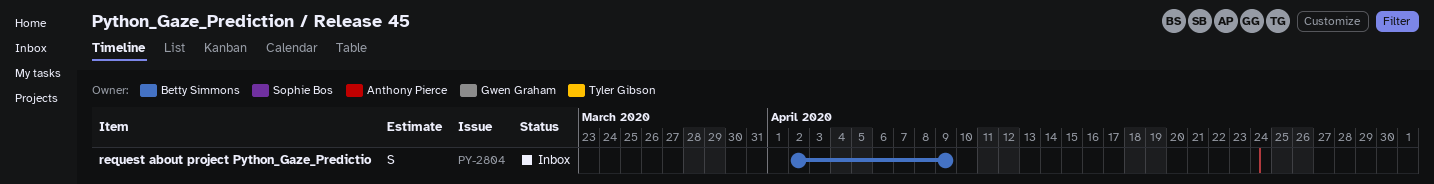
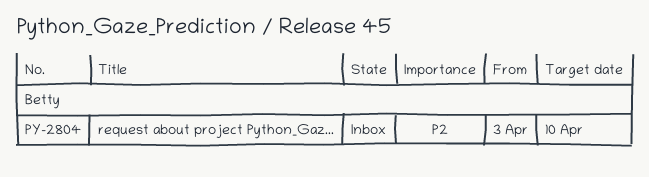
PY-2804, start: Apr 2 -> Apr 3
PY-2804, due: Apr 9 -> Apr 10

